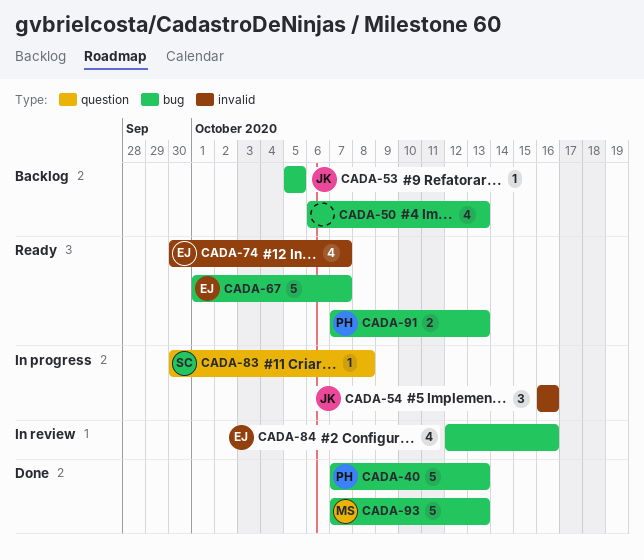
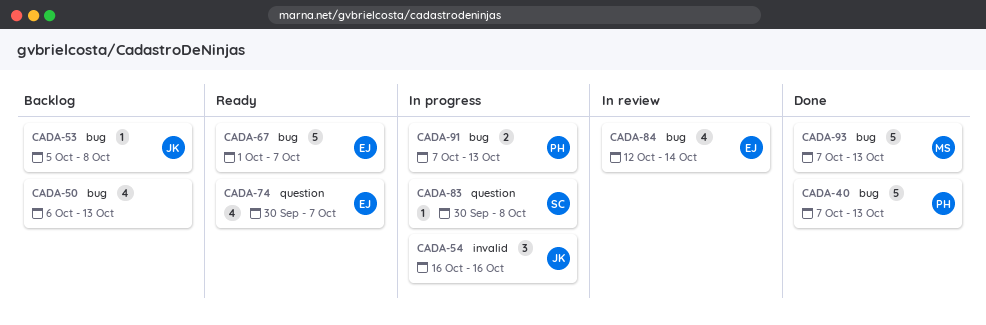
CADA-53, due: Oct 5 -> Oct 8
CADA-74, label: invalid -> question
CADA-84, due: Oct 16 -> Oct 14
CADA-91, status: Ready -> In progress

